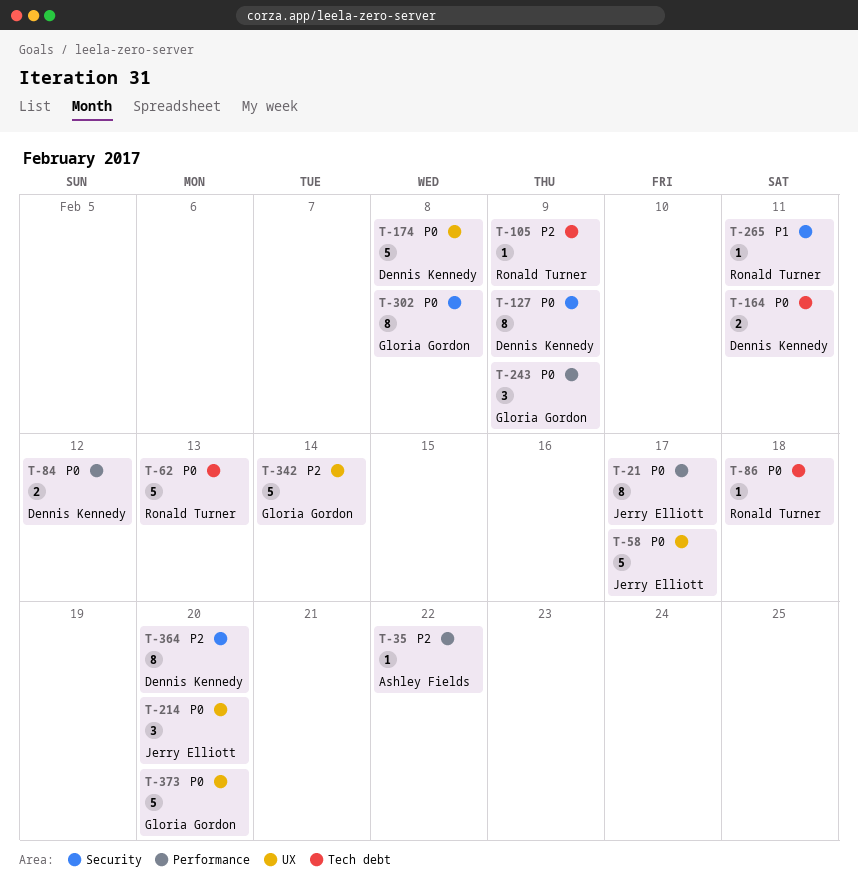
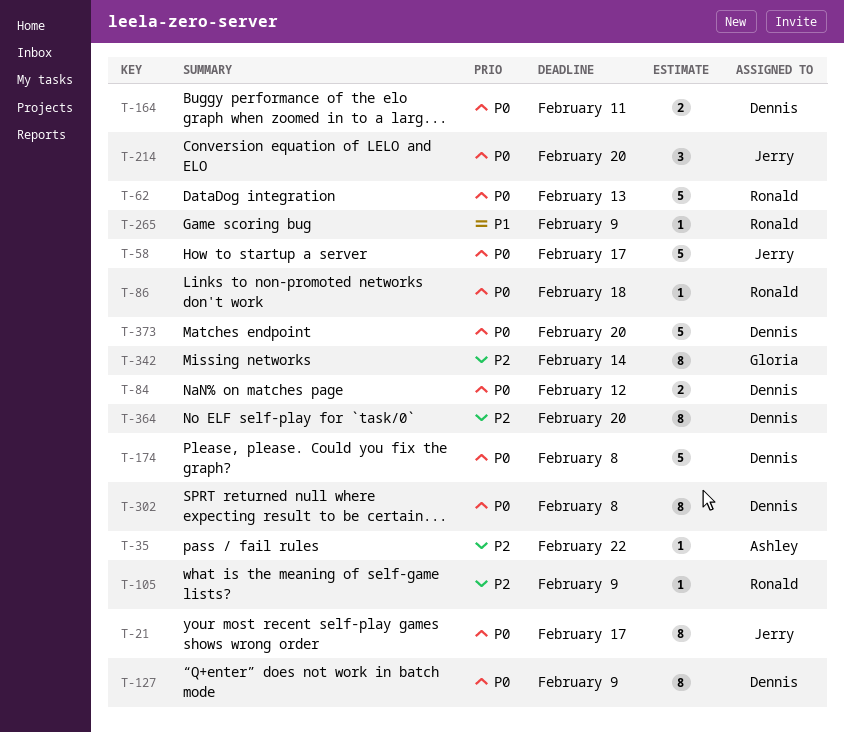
T-243: present -> none
T-265, due: Feb 11 -> Feb 9
T-302, owner: Gloria Gordon -> Dennis Kennedy
T-342, estimate: 5 -> 8
T-373, owner: Gloria Gordon -> Dennis Kennedy

